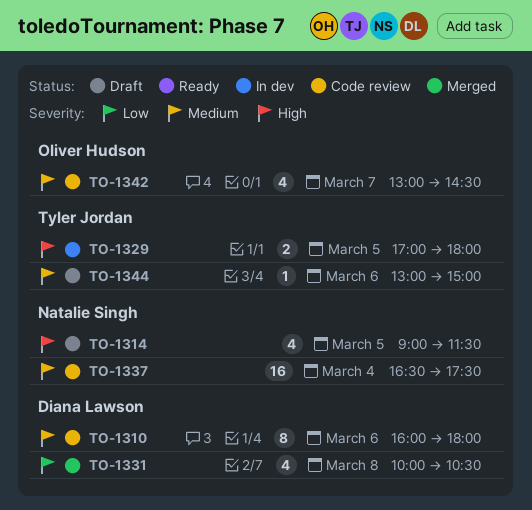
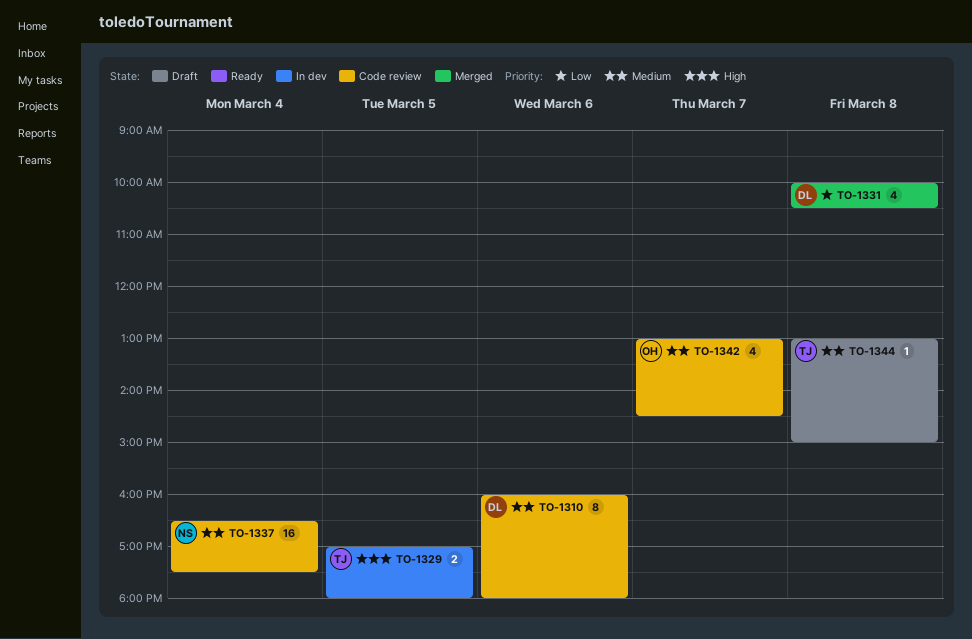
TO-1314: present -> none
TO-1344, day: Mar 6 -> Mar 8

